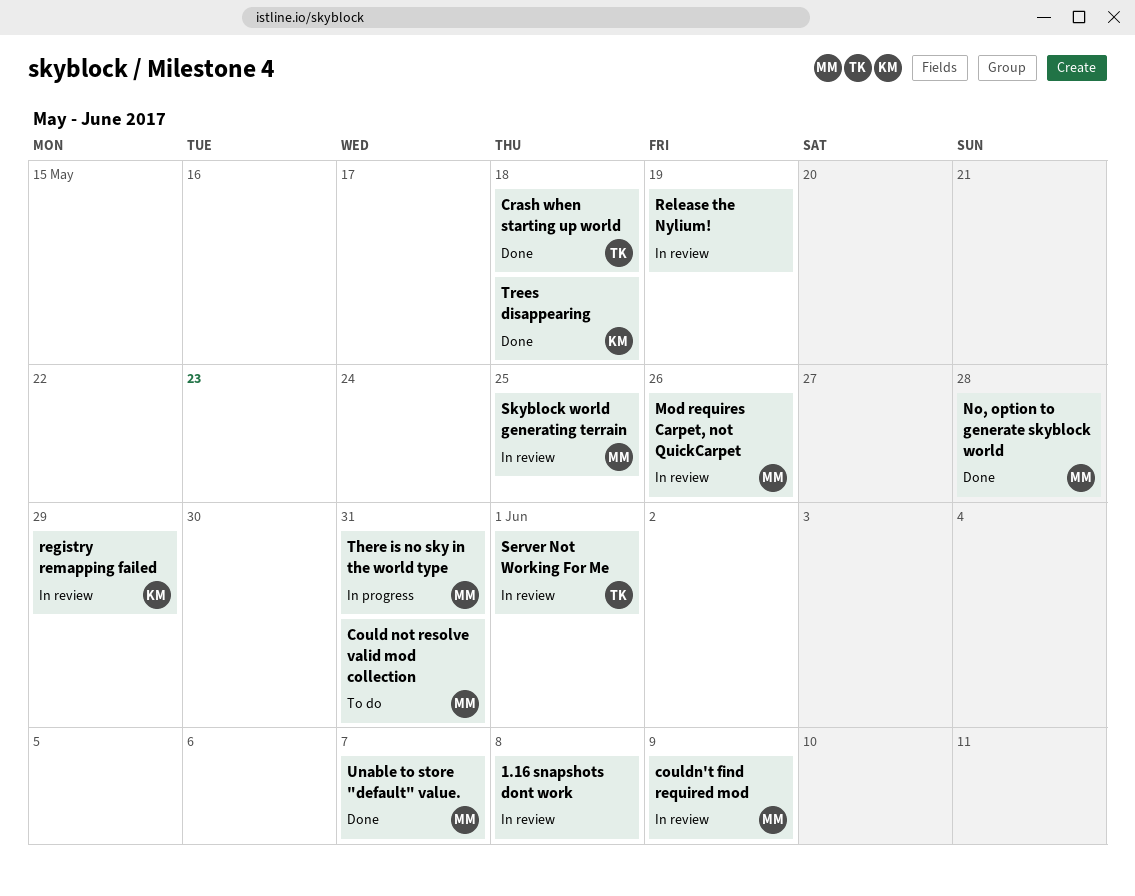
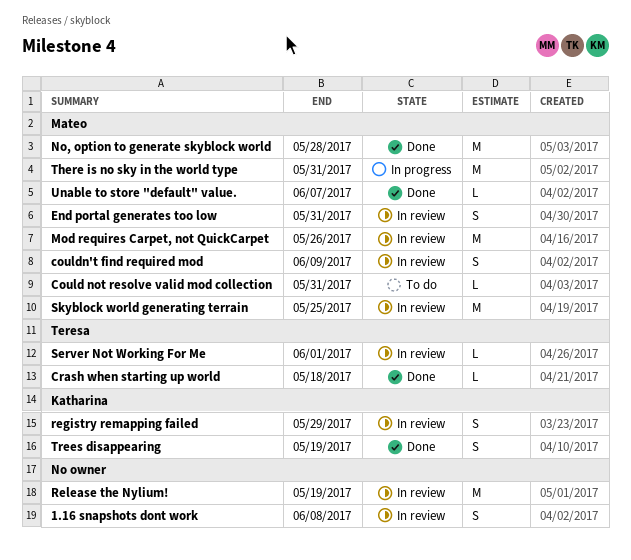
End portal generates too low: none -> present
Trees disappearing, due: May 18 -> May 19

